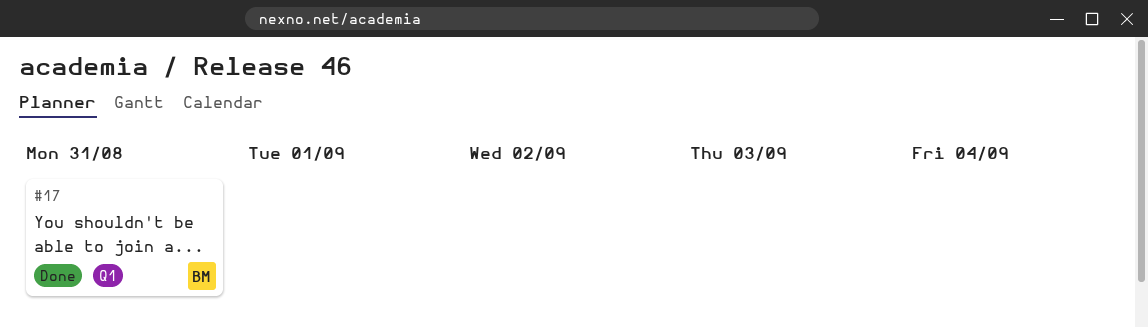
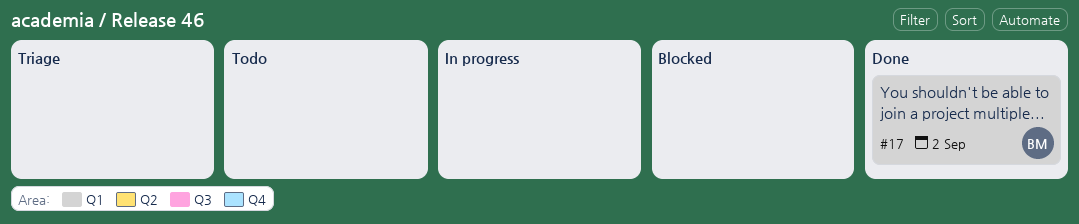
#17, due: Aug 31 -> Sep 2

